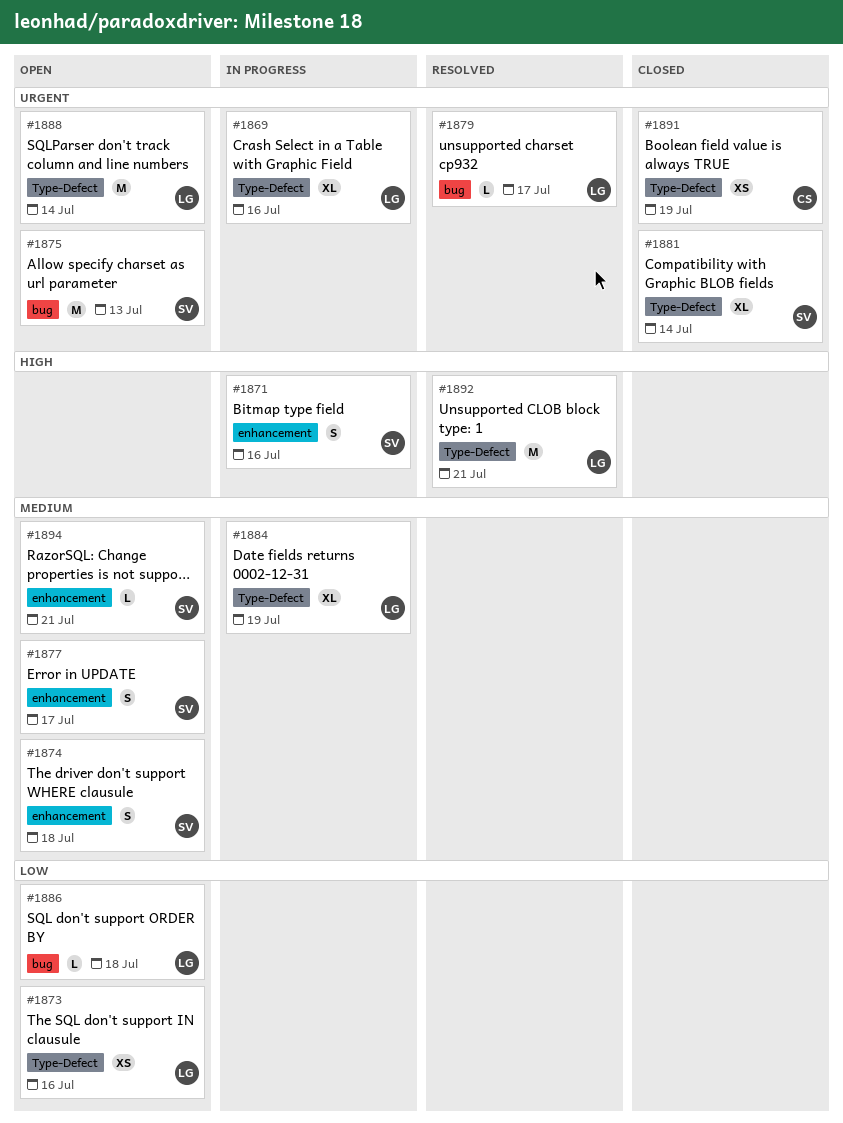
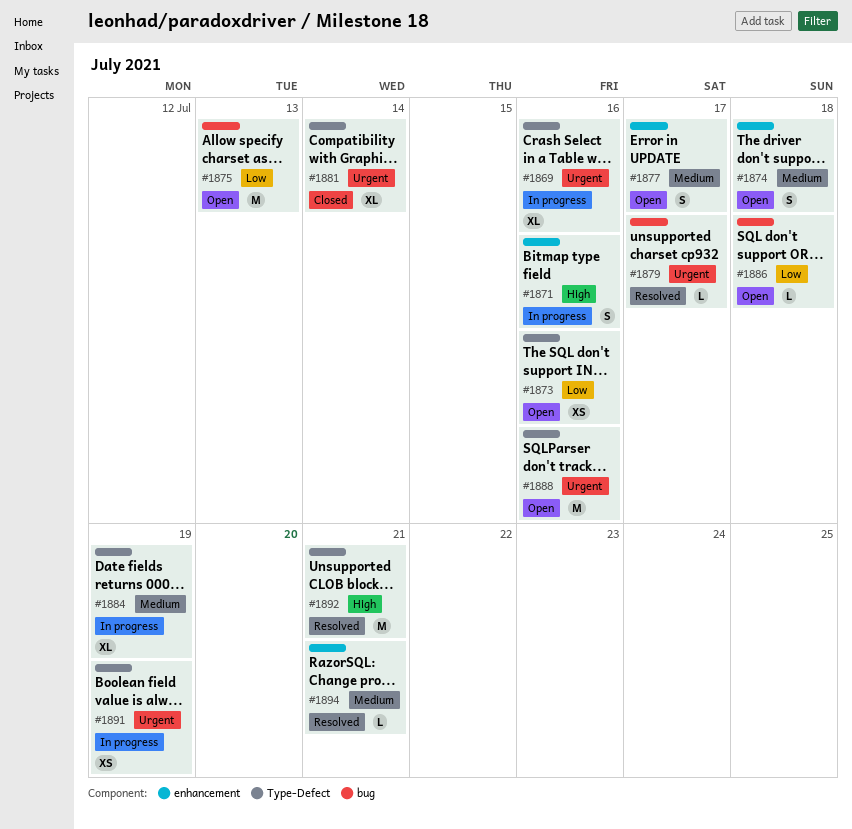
#1875, priority: Urgent -> Low
#1888, due: Jul 14 -> Jul 16
#1891, status: Closed -> In progress
#1894, status: Open -> Resolved

